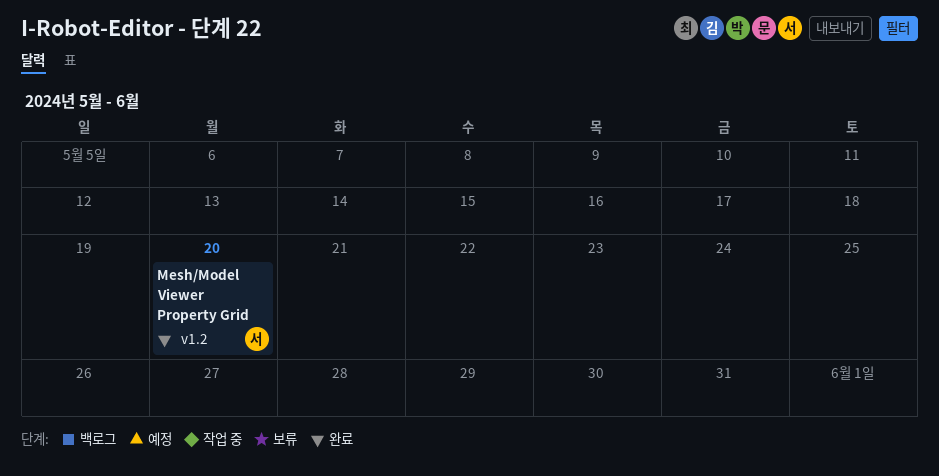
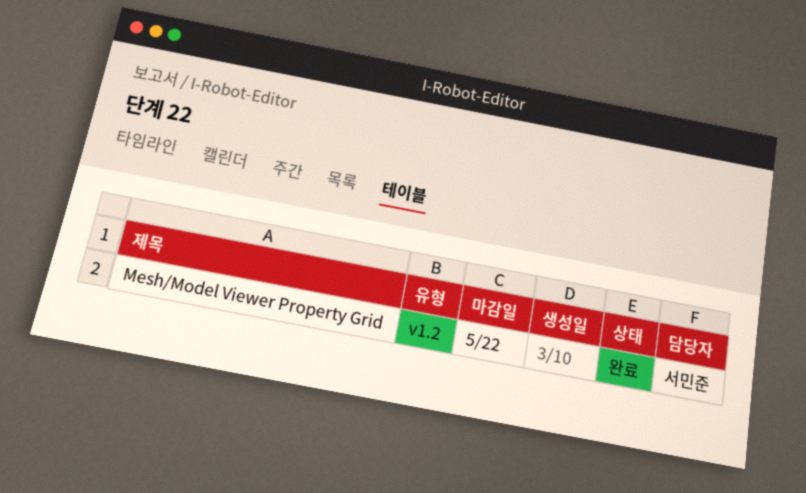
Mesh/Model Viewer Property Grid, due: May 20 -> May 22

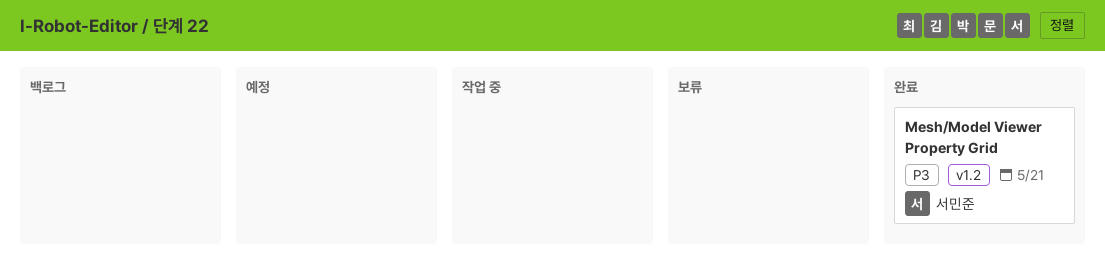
Mesh/Model Viewer Property Grid, due: May 22 -> May 21

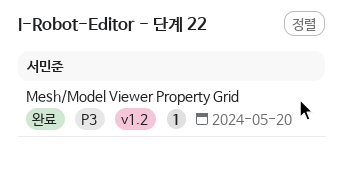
Mesh/Model Viewer Property Grid, due: May 21 -> May 20

